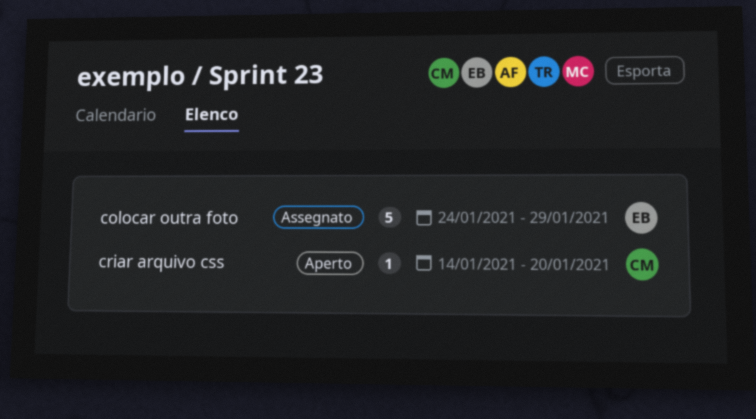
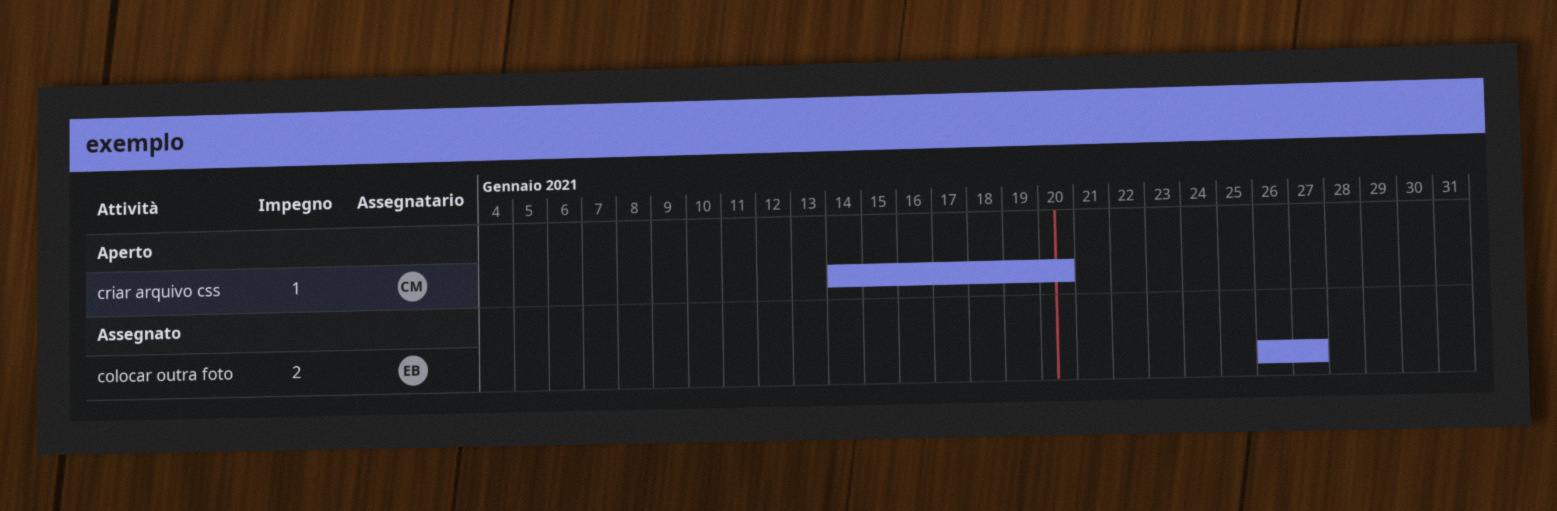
colocar outra foto, estimate: 5 -> 2
colocar outra foto, start: Jan 24 -> Jan 26
colocar outra foto, due: Jan 29 -> Jan 27

